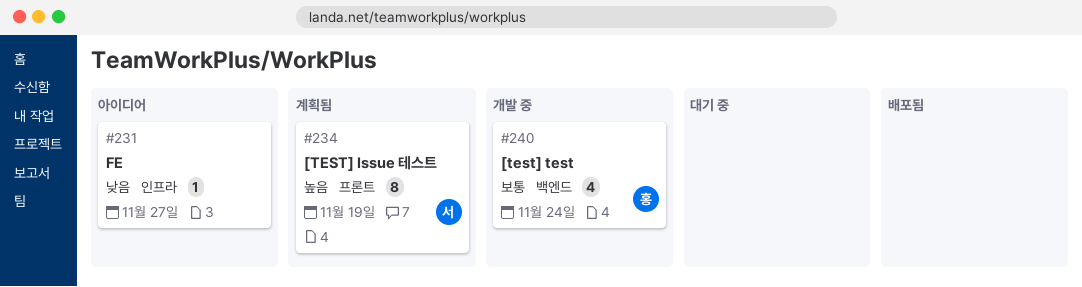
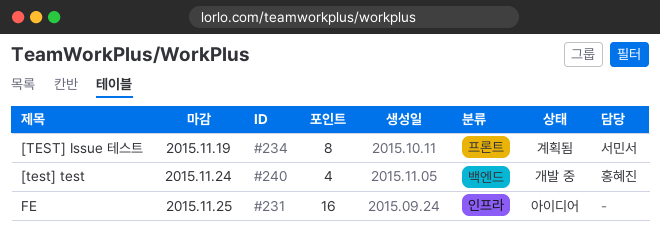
#231, estimate: 1 -> 16
#231, due: Nov 27 -> Nov 25

